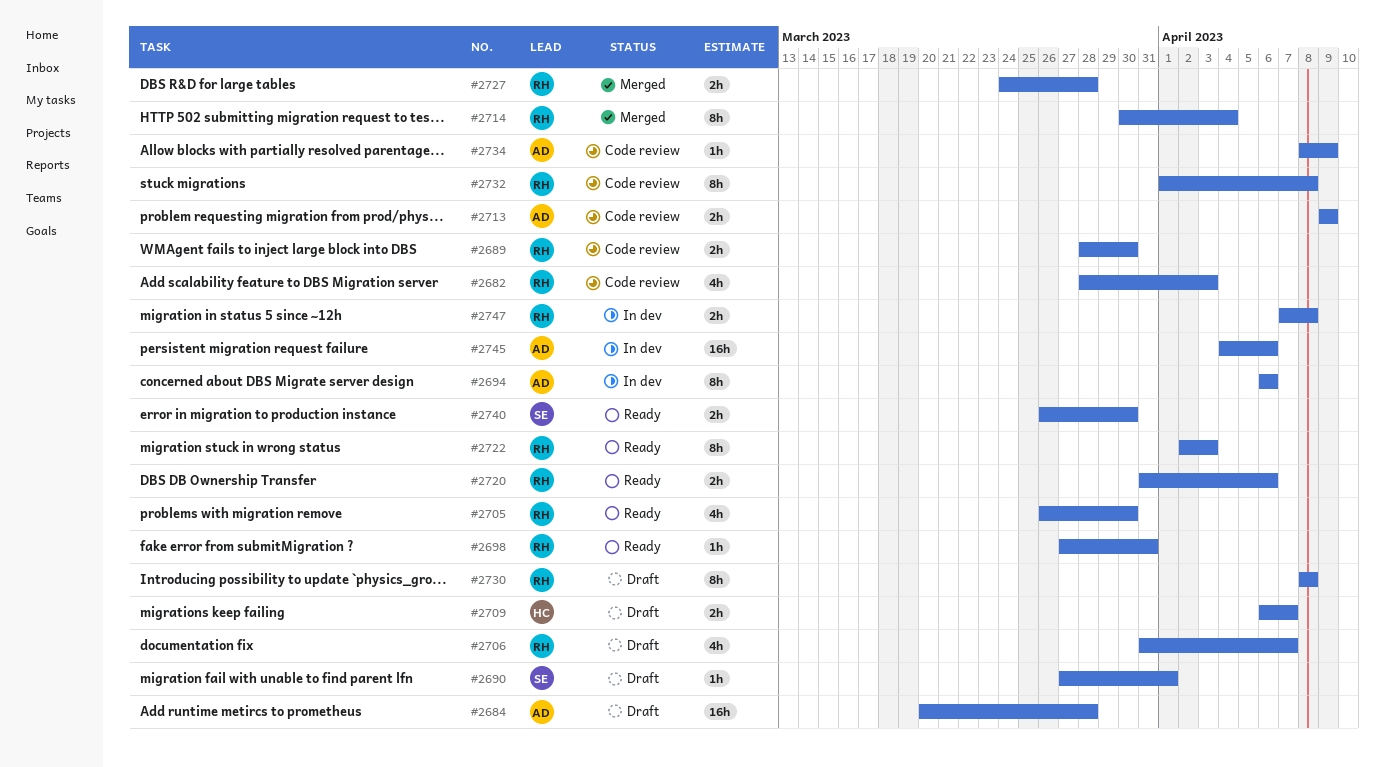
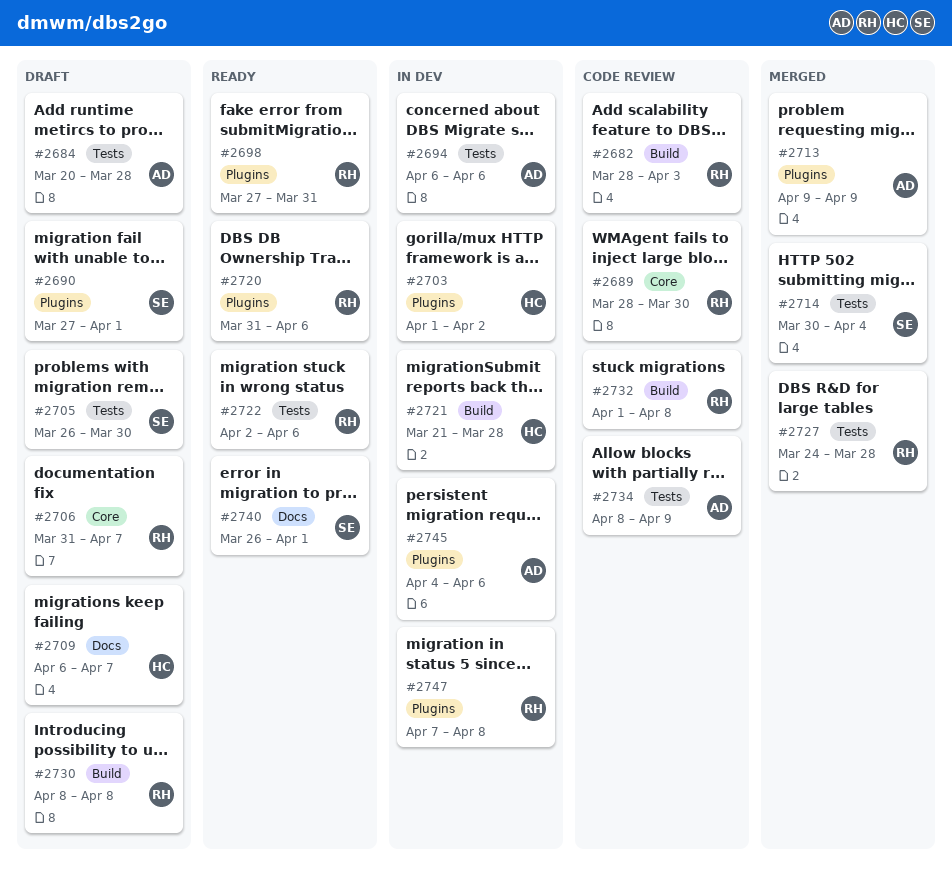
#2703: none -> present
#2705, status: Ready -> Draft
#2705, owner: RH -> SE
#2713, status: Code review -> Merged
#2714, owner: RH -> SE
#2721: none -> present
#2722, due: Apr 3 -> Apr 6
#2740, due: Mar 30 -> Apr 1

